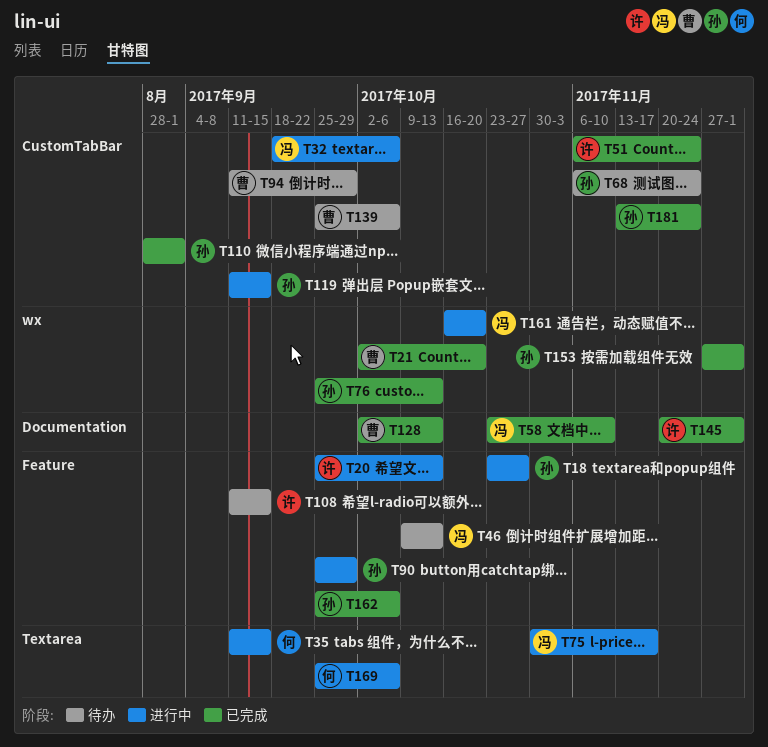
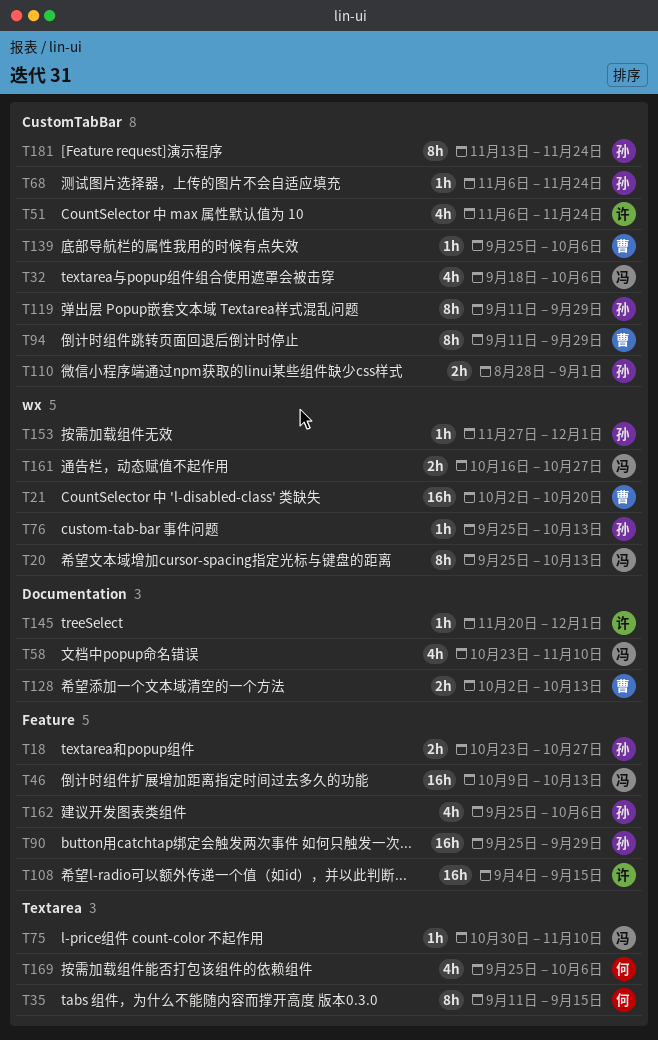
T20, owner: 许 -> 冯
T20, label: Feature -> wx
T75, due: Nov 17 -> Nov 10
T108, start: Sep 11 -> Sep 4
T119, due: Sep 15 -> Sep 29
T161, due: Oct 20 -> Oct 27

